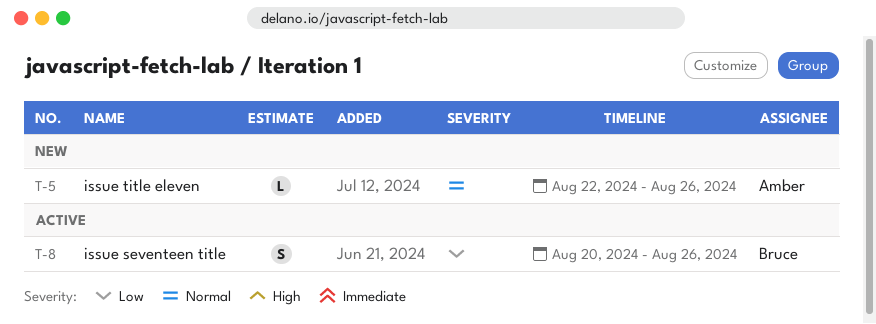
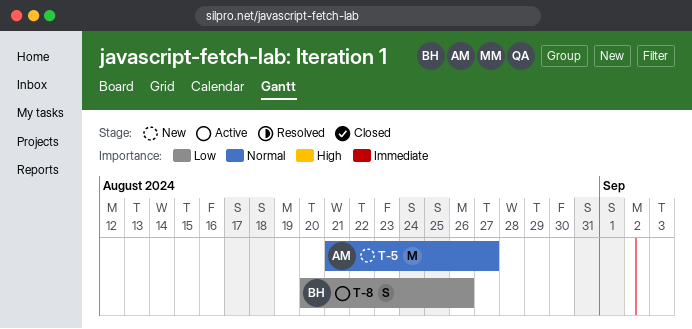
T-5, estimate: L -> M
T-5, start: Aug 22 -> Aug 21
T-5, due: Aug 26 -> Aug 27

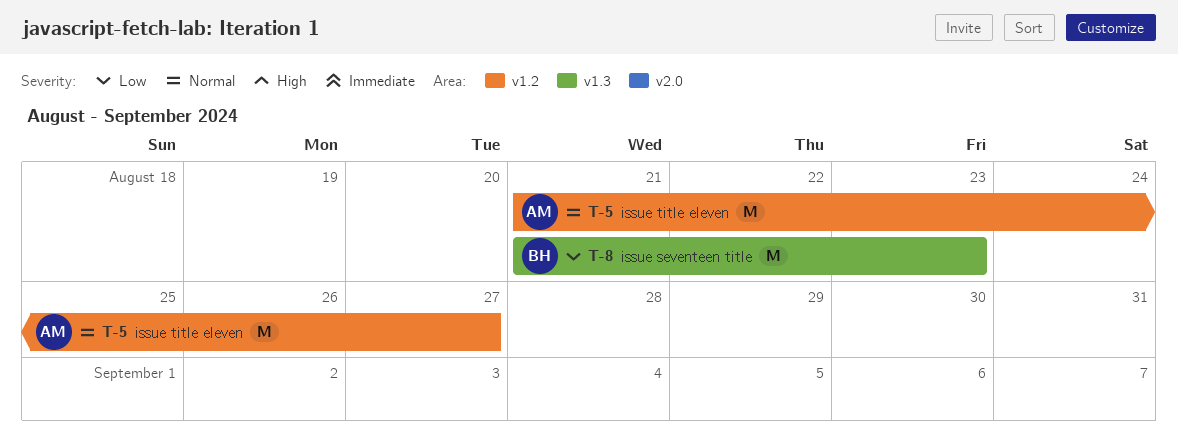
T-8, estimate: S -> M
T-8, start: Aug 20 -> Aug 21
T-8, due: Aug 26 -> Aug 23

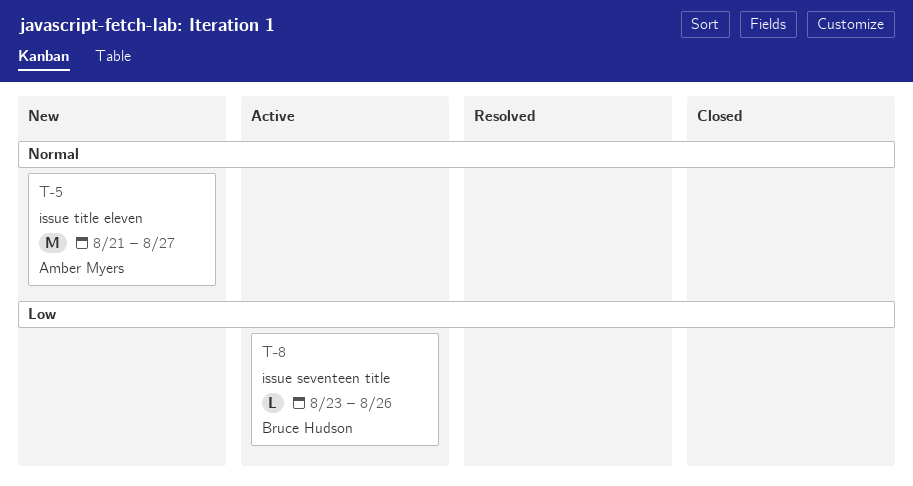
T-8, estimate: M -> L
T-8, start: Aug 21 -> Aug 23
T-8, due: Aug 23 -> Aug 26

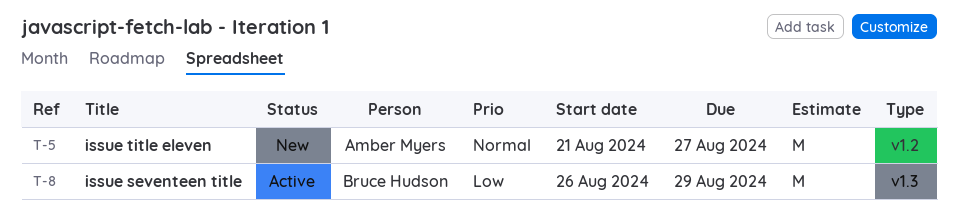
T-8, estimate: L -> M
T-8, start: Aug 23 -> Aug 26
T-8, due: Aug 26 -> Aug 29

